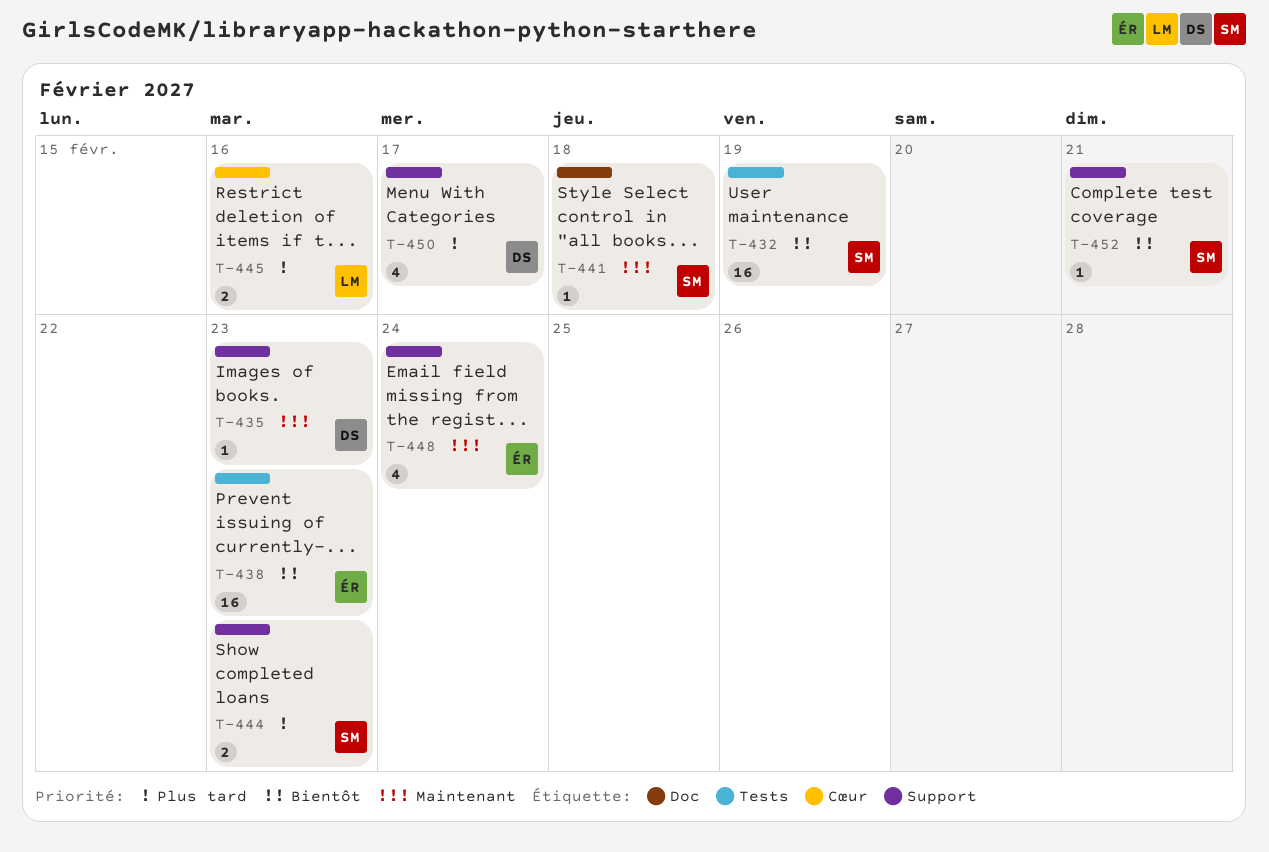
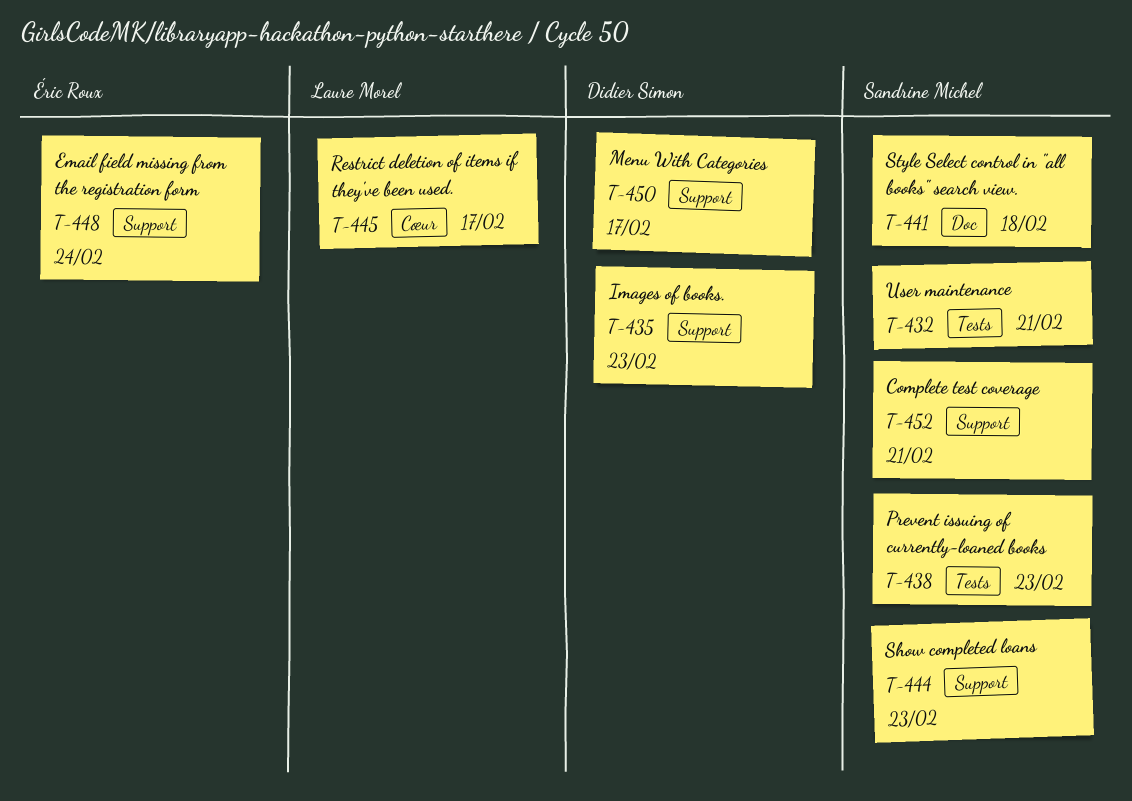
T-432, due: Feb 19 -> Feb 21
T-438, owner: Éric Roux -> Sandrine Michel
T-445, due: Feb 16 -> Feb 17

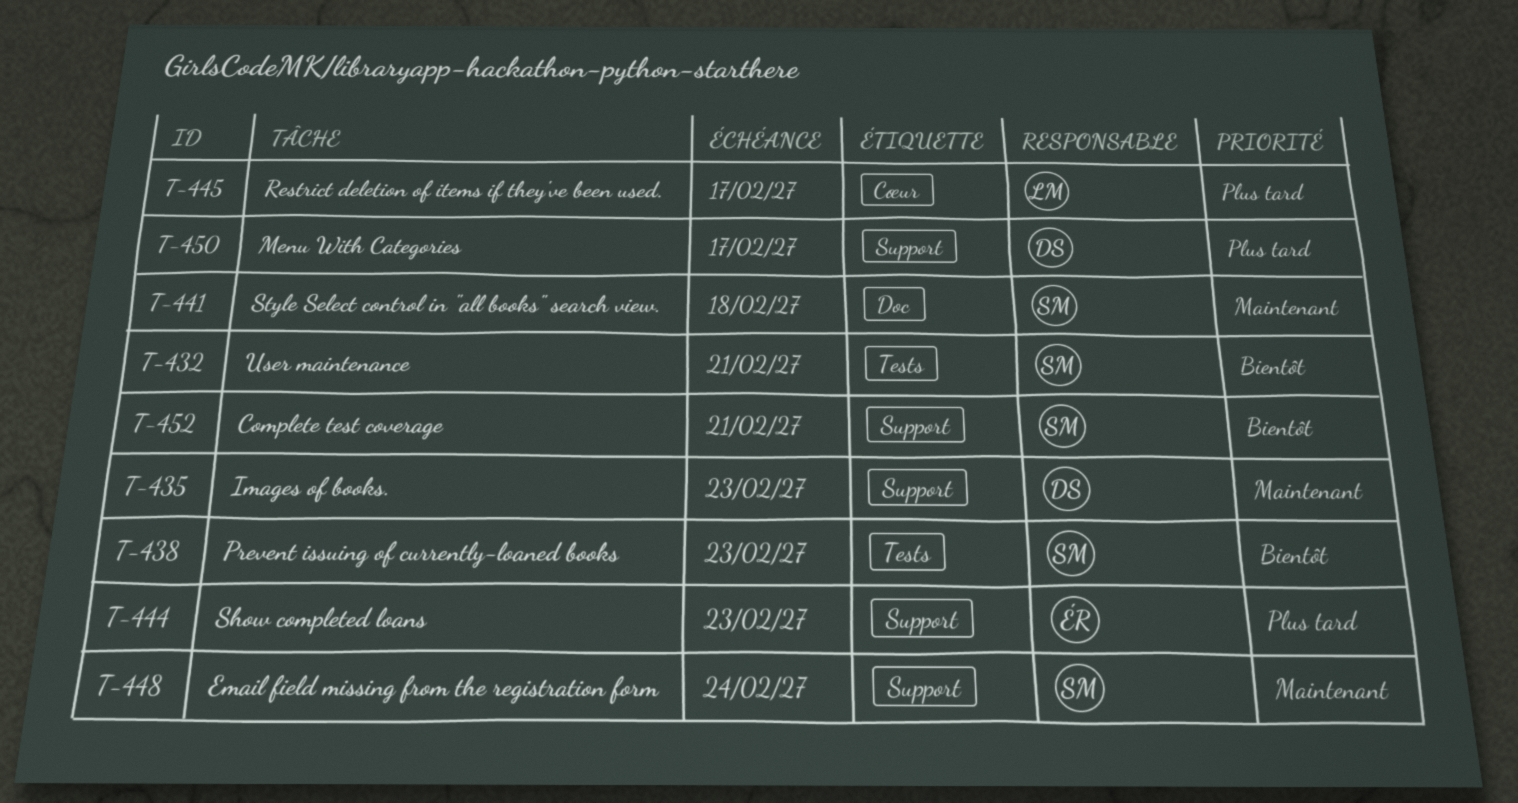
T-444, owner: Sandrine Michel -> Éric Roux
T-448, owner: Éric Roux -> Sandrine Michel

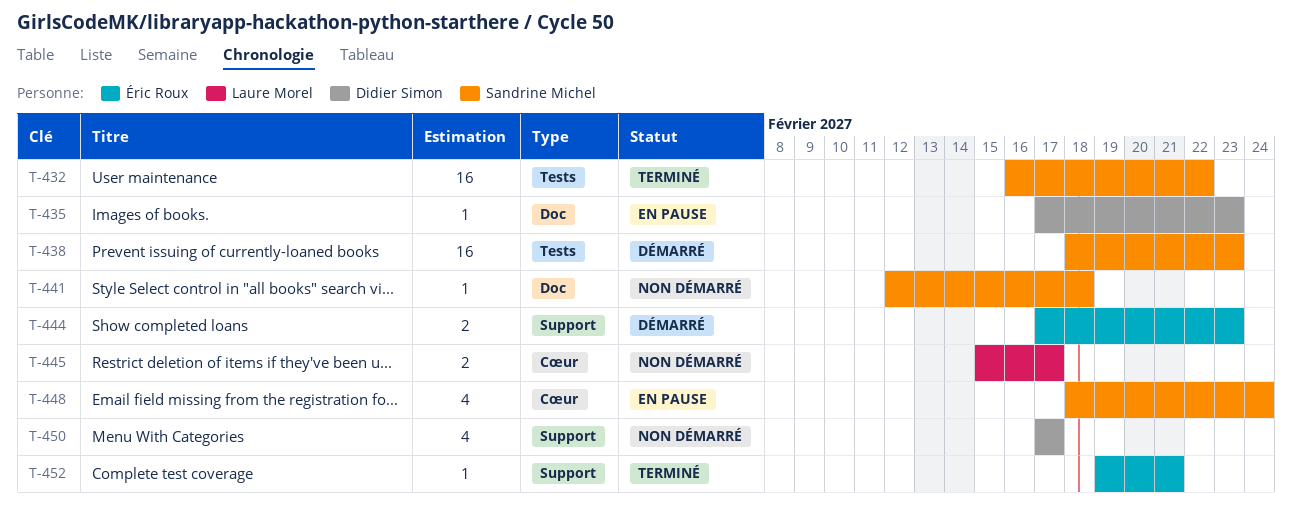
T-432, due: Feb 21 -> Feb 22
T-435, label: Support -> Doc
T-448, label: Support -> Cœur
T-452, owner: Sandrine Michel -> Éric Roux

